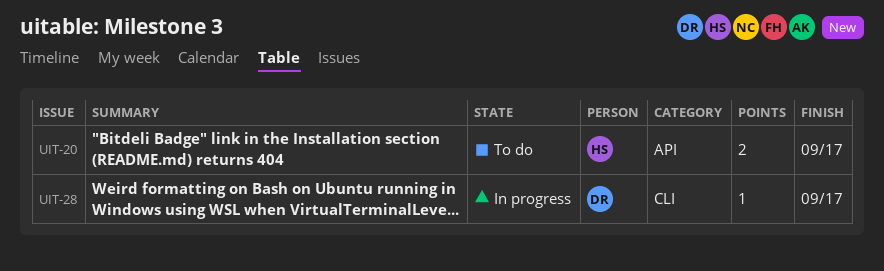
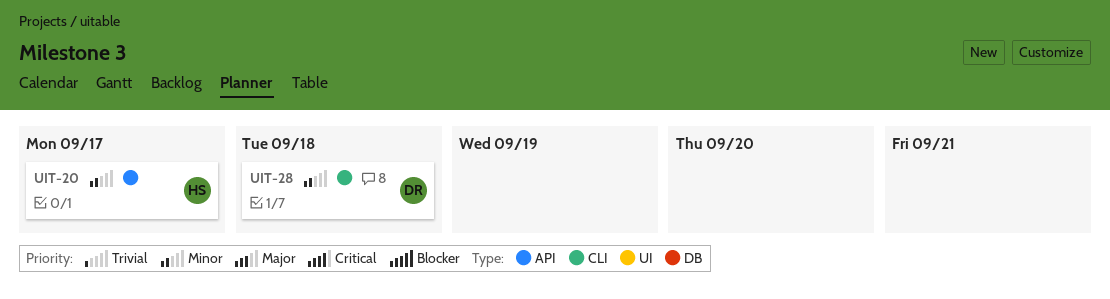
UIT-28, due: Sep 17 -> Sep 18

